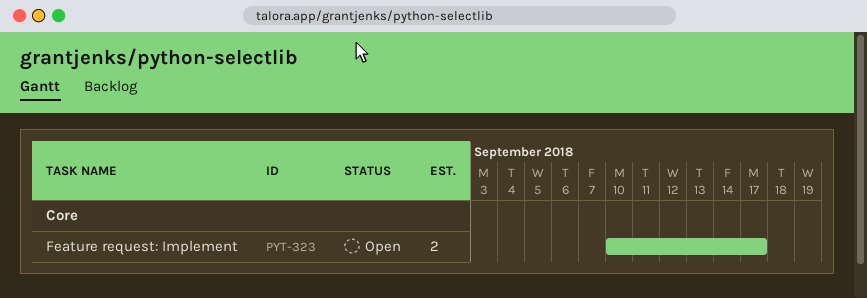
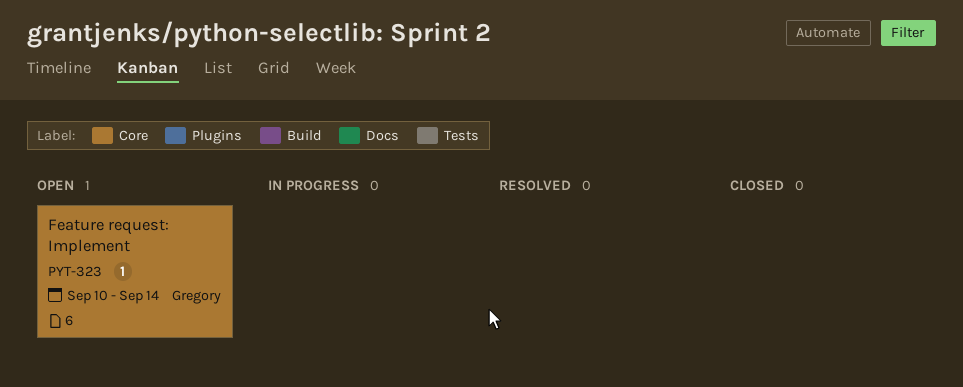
PYT-323, estimate: 2 -> 1
PYT-323, due: Sep 17 -> Sep 14

